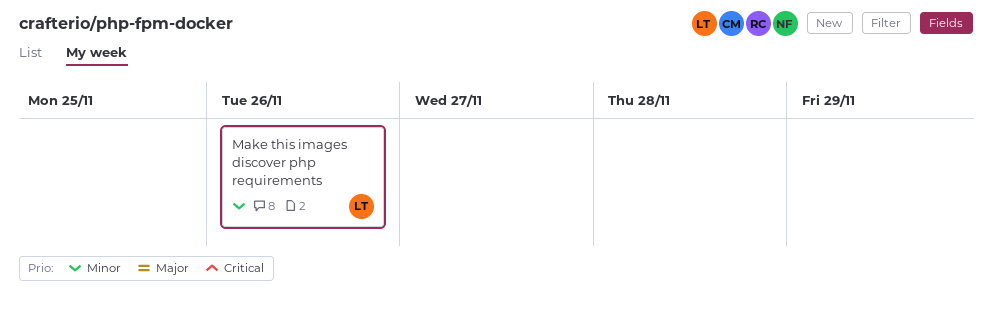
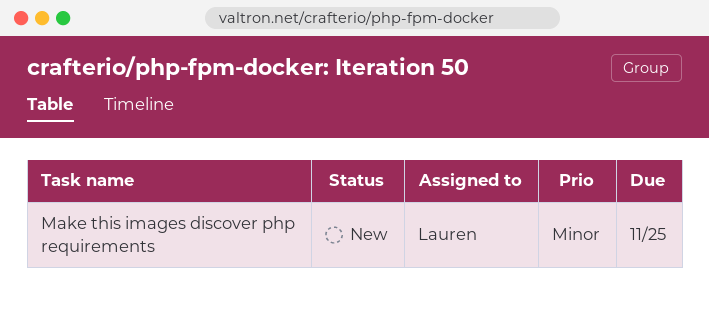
Make this images discover php requirements, due: Nov 26 -> Nov 25

